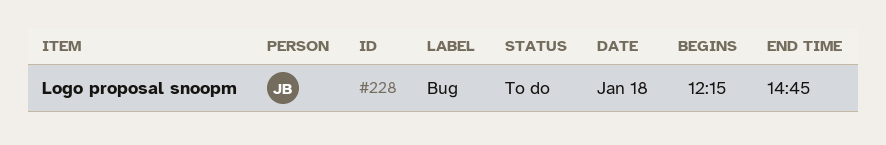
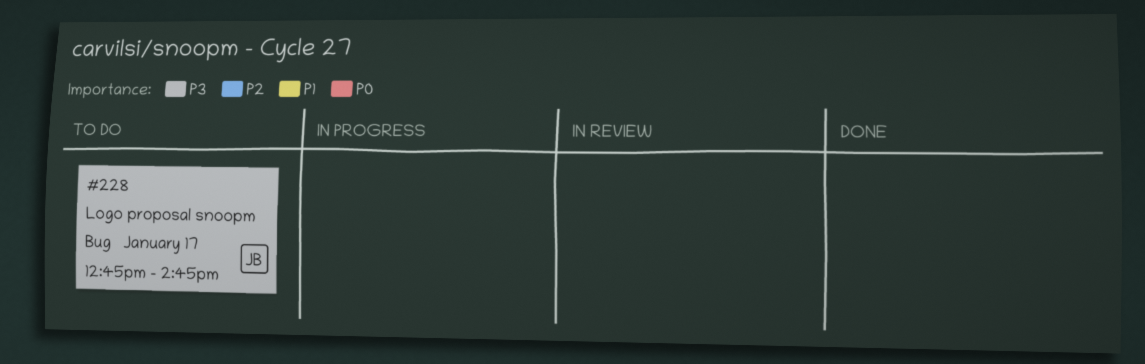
#228, day: Jan 18 -> Jan 17
#228, begins: 12:15 -> 12:45

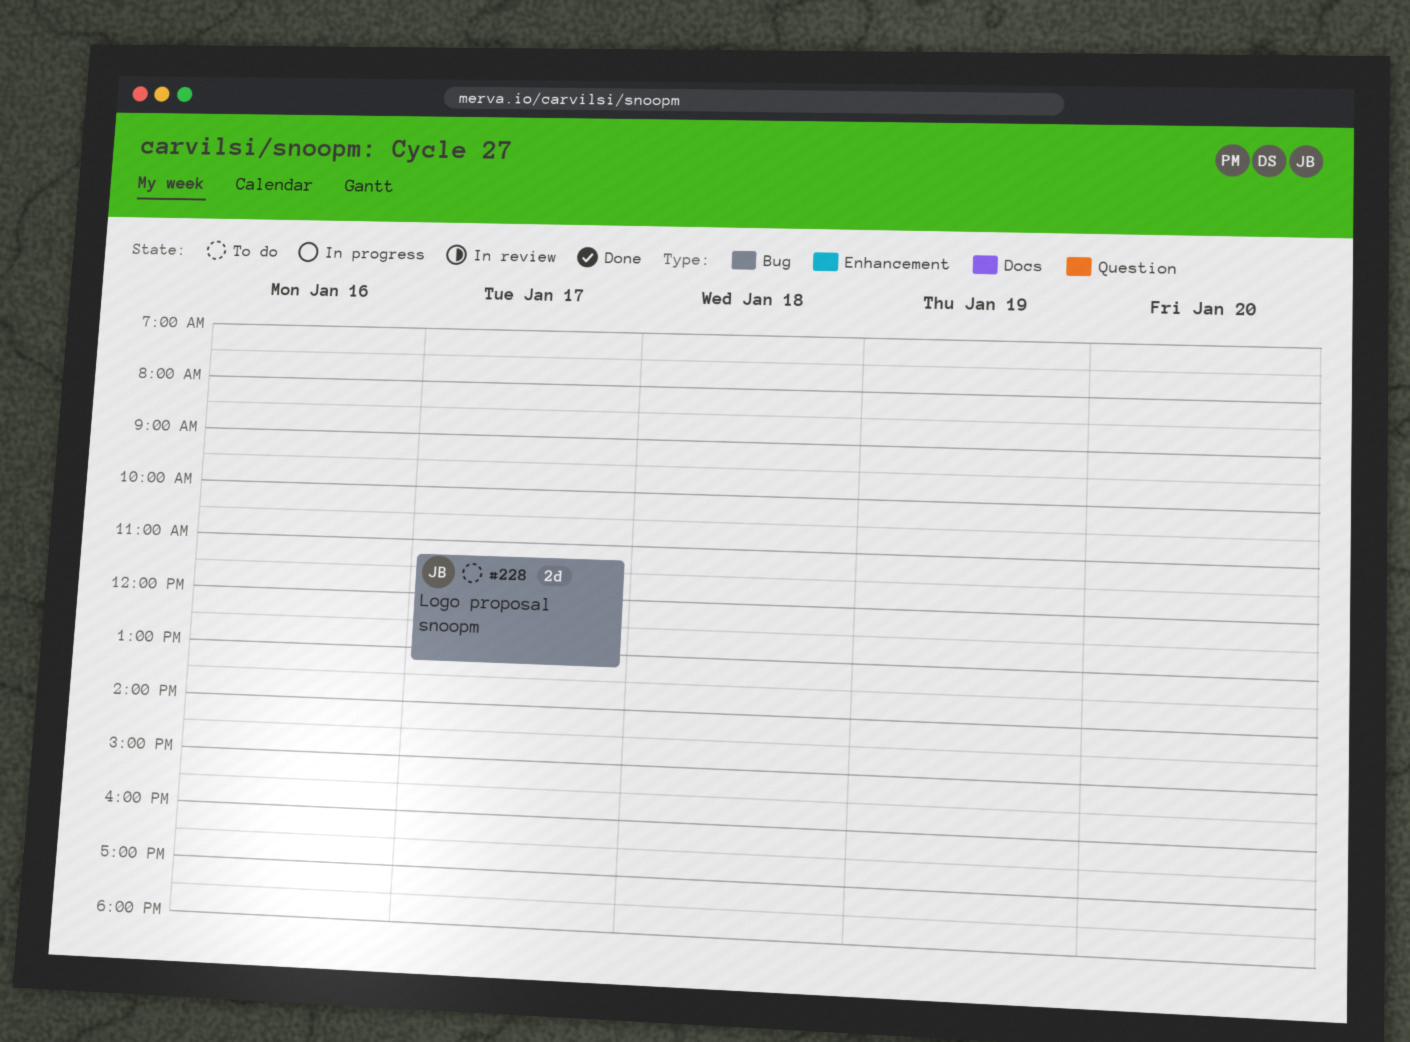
#228, begins: 12:45 -> 11:15
#228, ends: 14:45 -> 13:15

